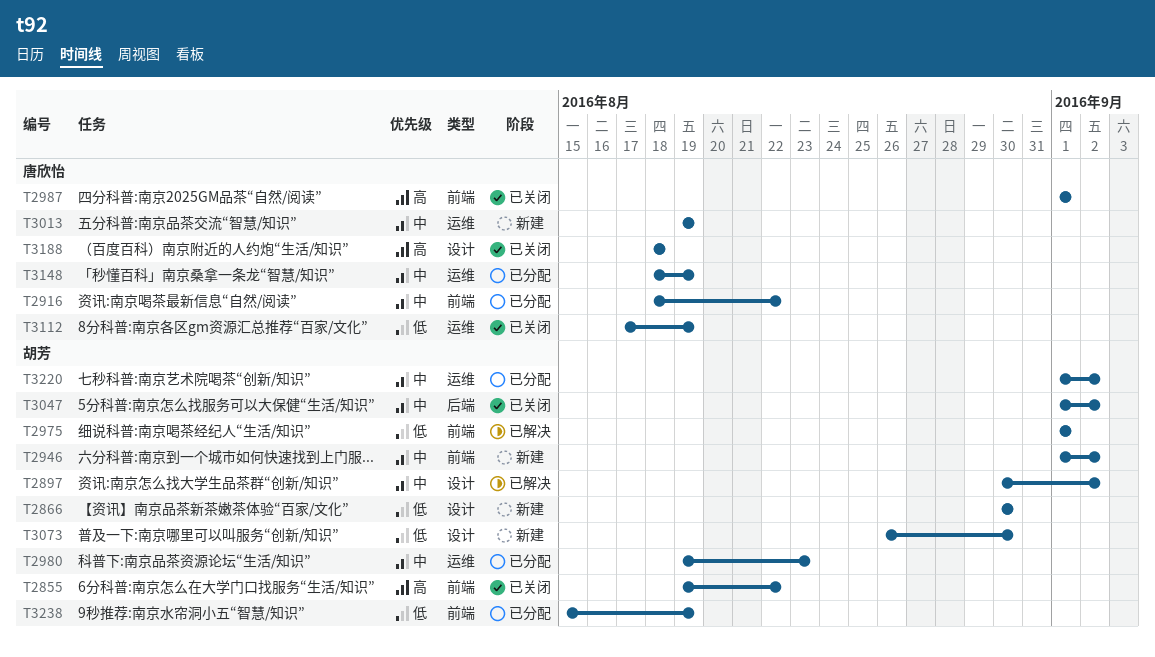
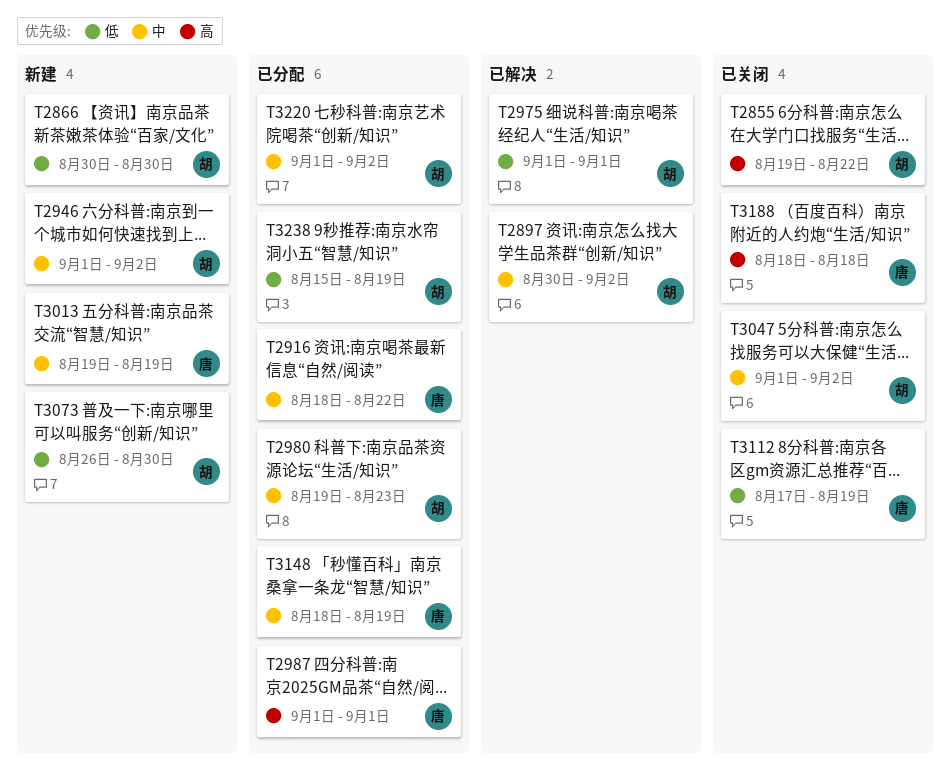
T2987, status: 已关闭 -> 已分配

